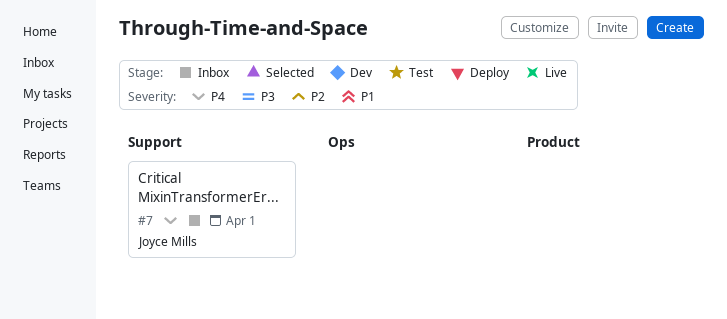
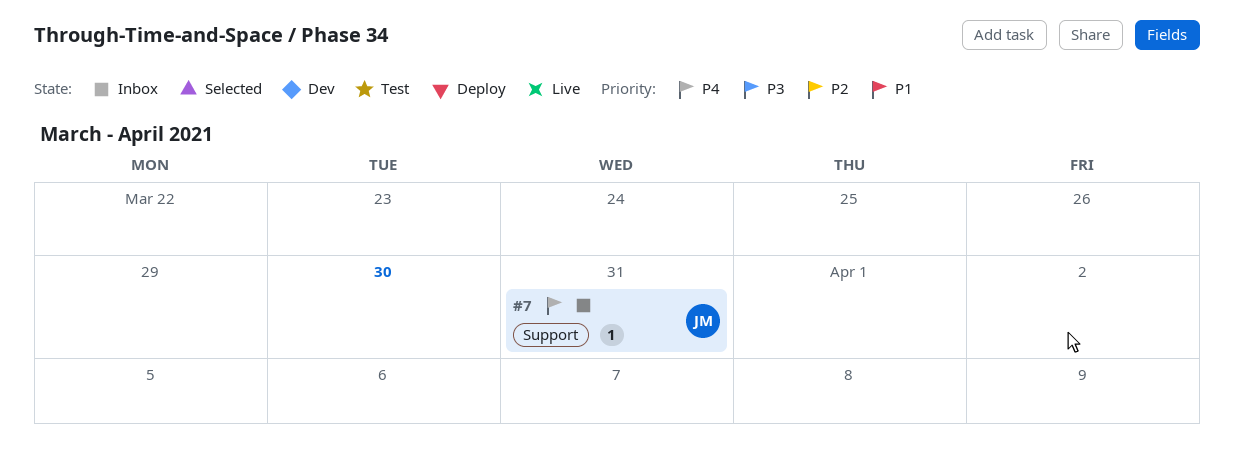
#7, due: Apr 1 -> Mar 31

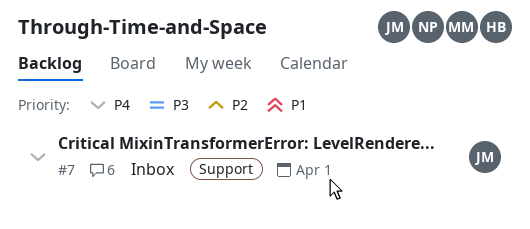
#7, due: Mar 31 -> Apr 1

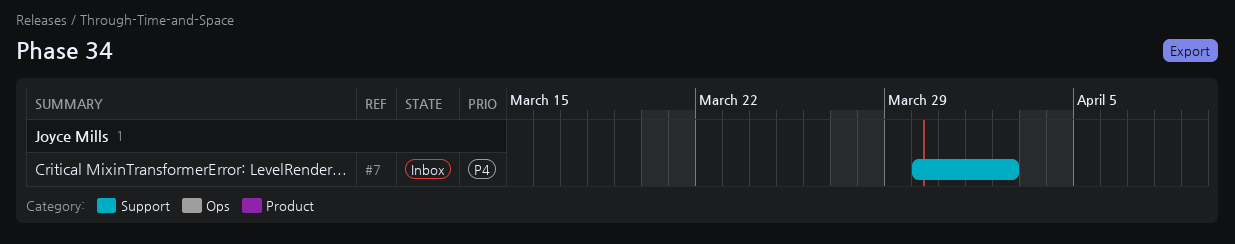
#7, due: Apr 1 -> Apr 2

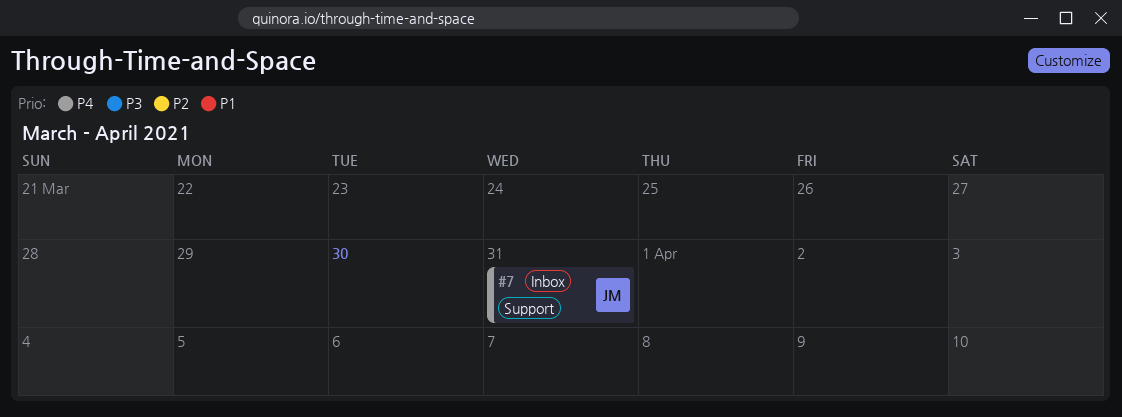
#7, due: Apr 2 -> Mar 31

